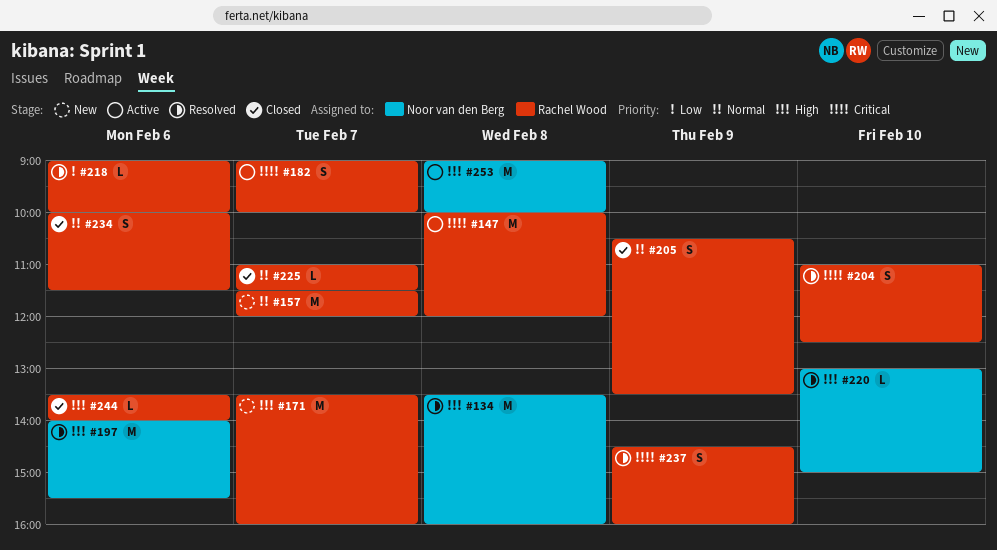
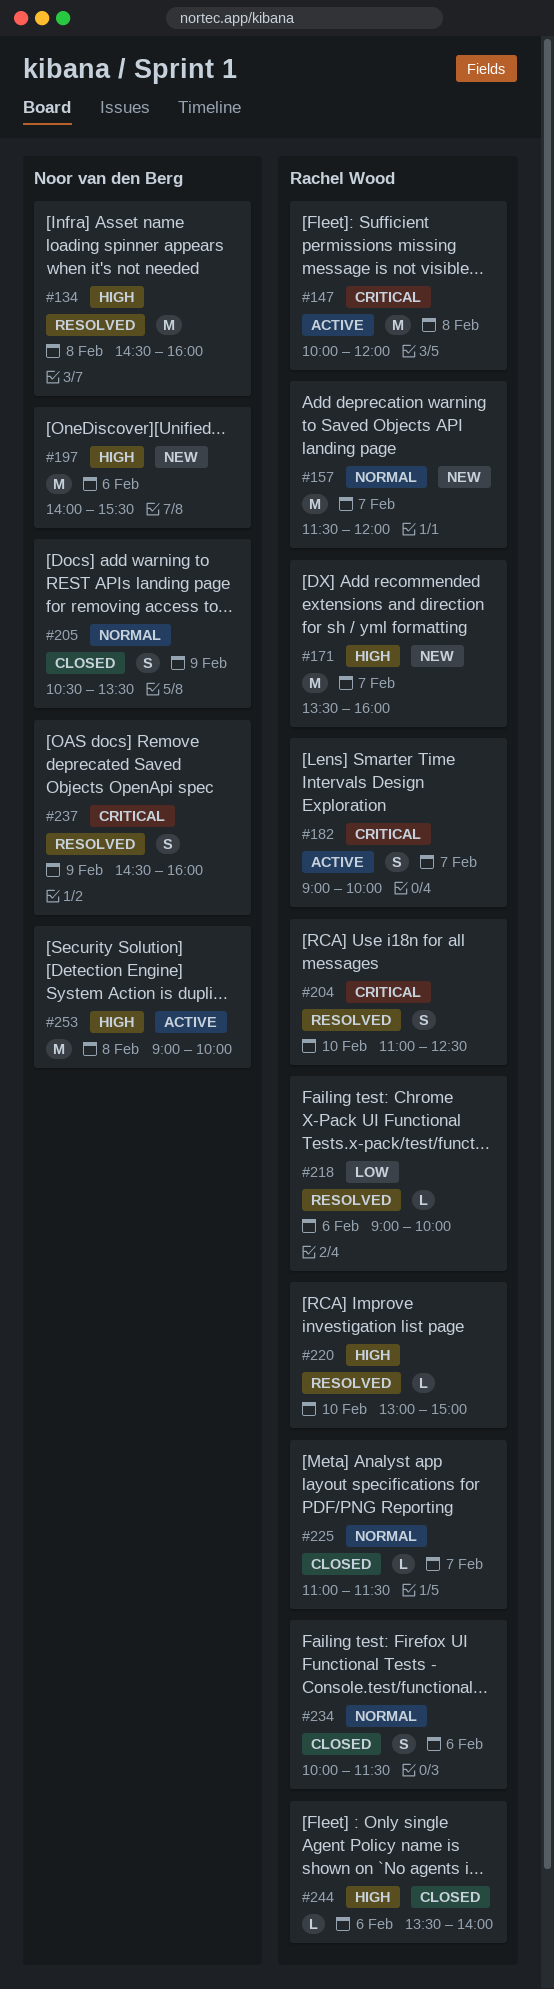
#134, begins: 13:30 -> 14:30
#197, status: Resolved -> New
#205, owner: Rachel Wood -> Noor van den Berg
#220, owner: Noor van den Berg -> Rachel Wood
#237, owner: Rachel Wood -> Noor van den Berg

